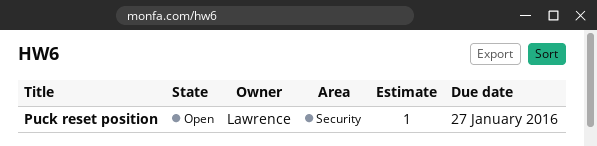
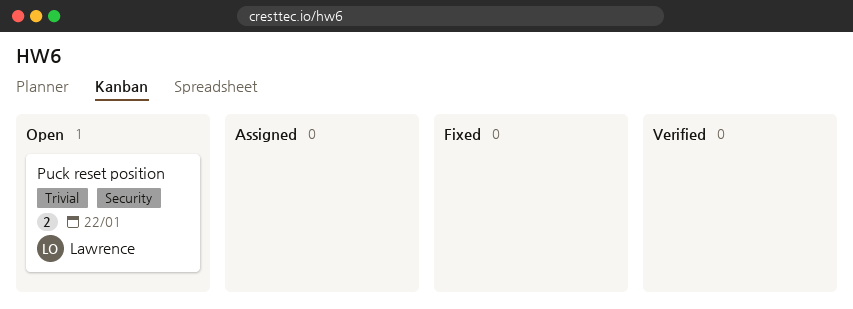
Puck reset position, estimate: 1 -> 2
Puck reset position, due: Jan 27 -> Jan 22

